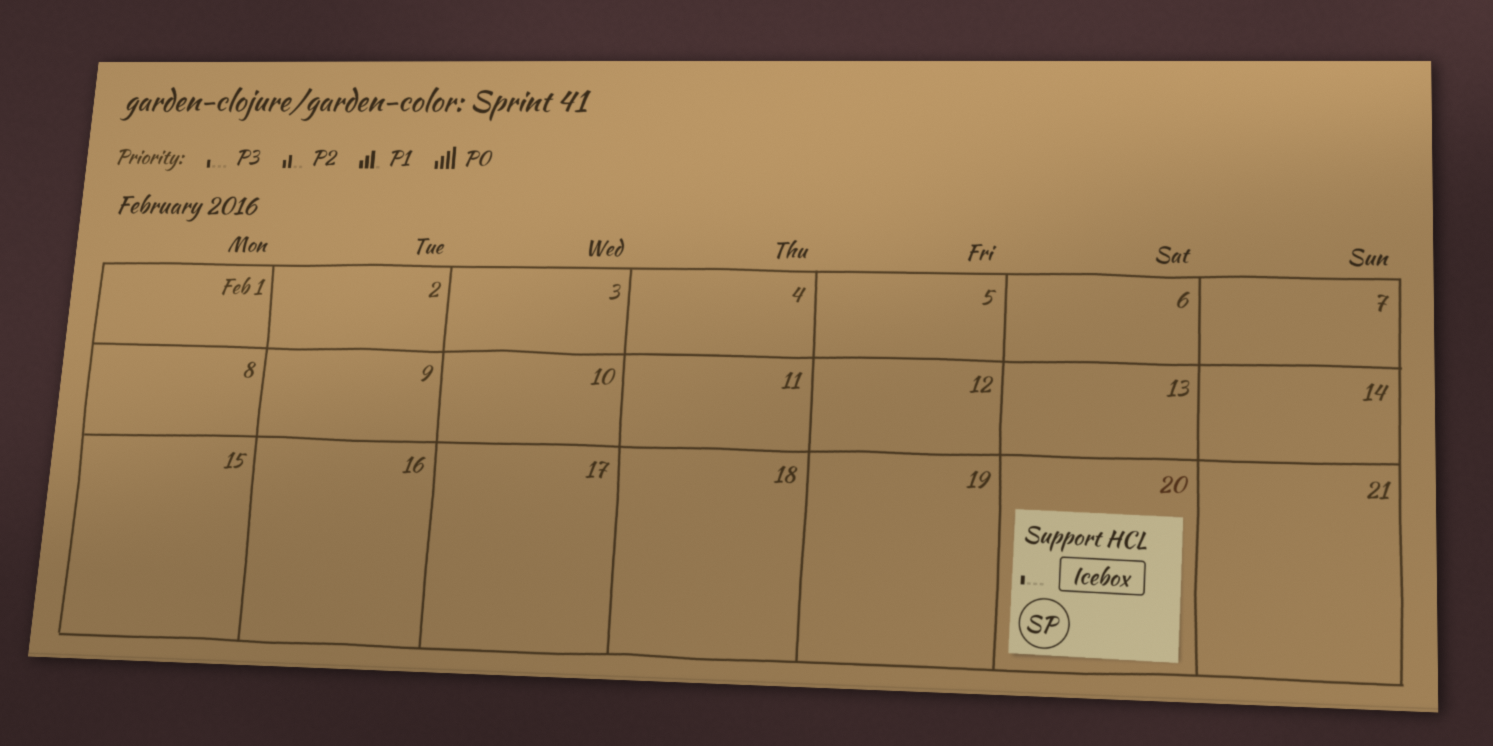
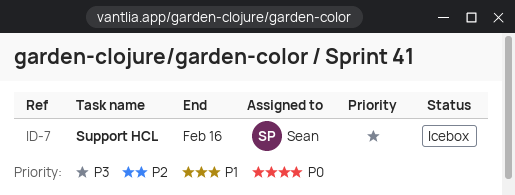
Support HCL, due: Feb 20 -> Feb 16

